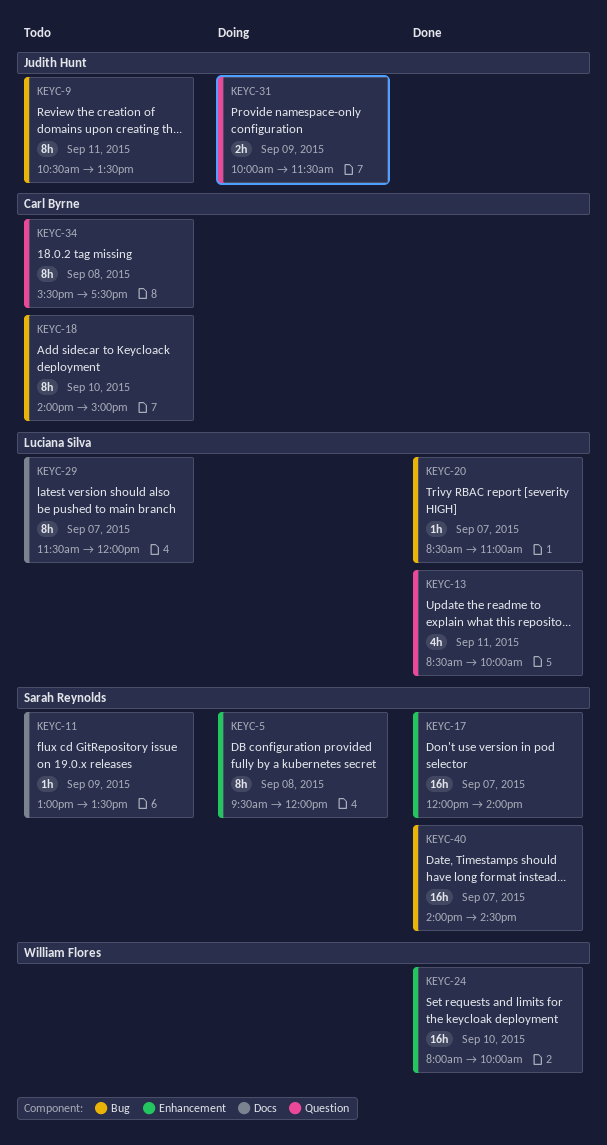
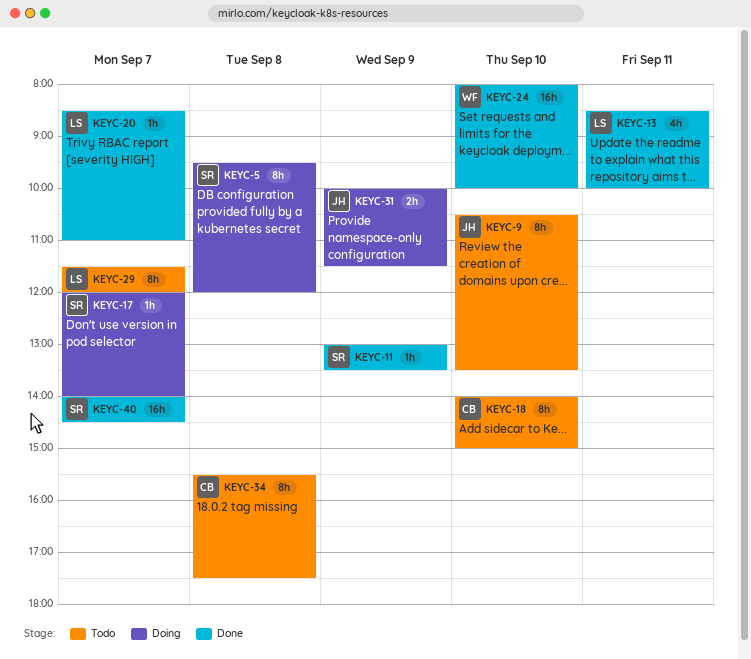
KEYC-9, day: Sep 11 -> Sep 10
KEYC-11, status: Todo -> Done
KEYC-17, status: Done -> Doing
KEYC-17, estimate: 16h -> 1h

